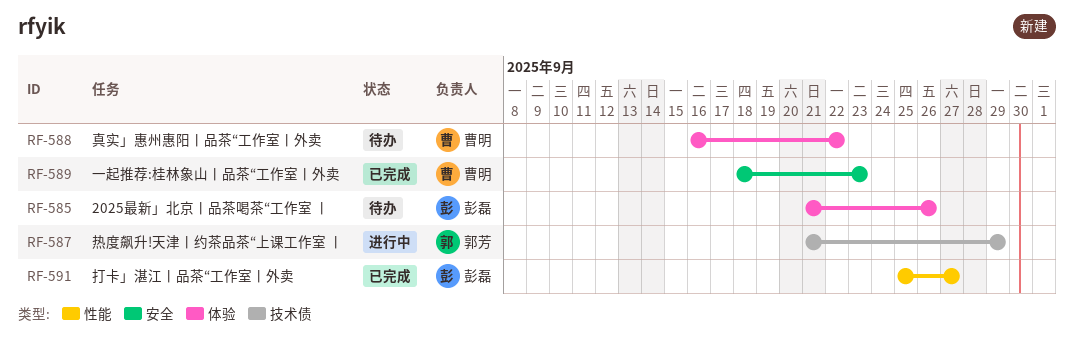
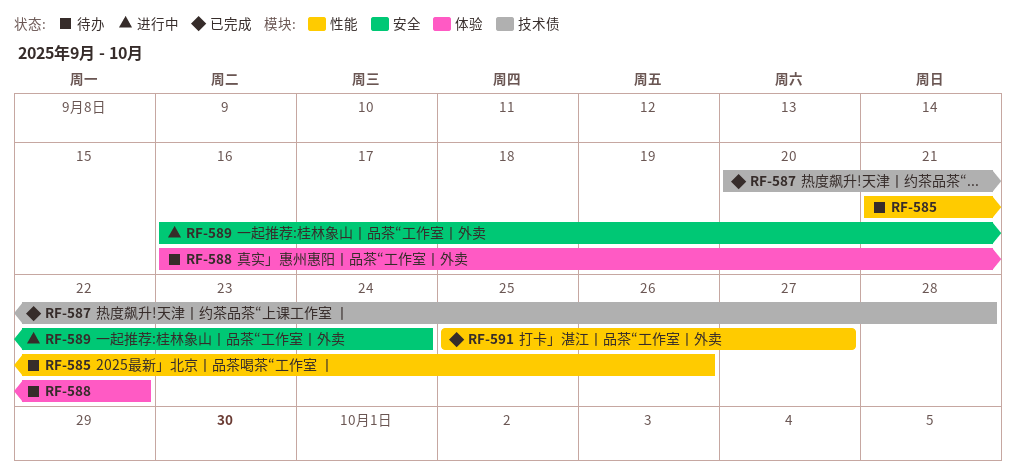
RF-585, label: 体验 -> 性能
RF-587, status: 进行中 -> 已完成
RF-587, start: Sep 21 -> Sep 20
RF-587, due: Sep 29 -> Sep 28
RF-589, status: 已完成 -> 进行中
RF-589, start: Sep 18 -> Sep 16
RF-589, due: Sep 23 -> Sep 24

